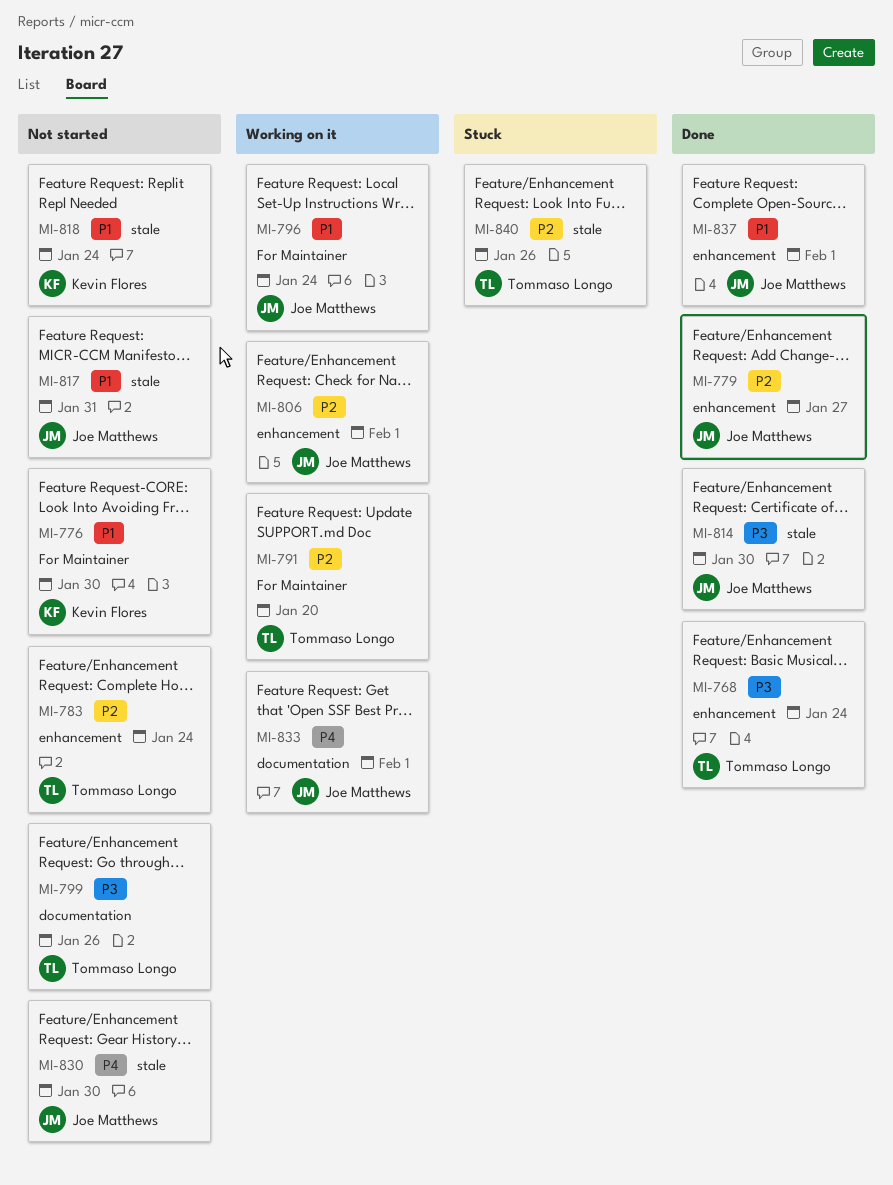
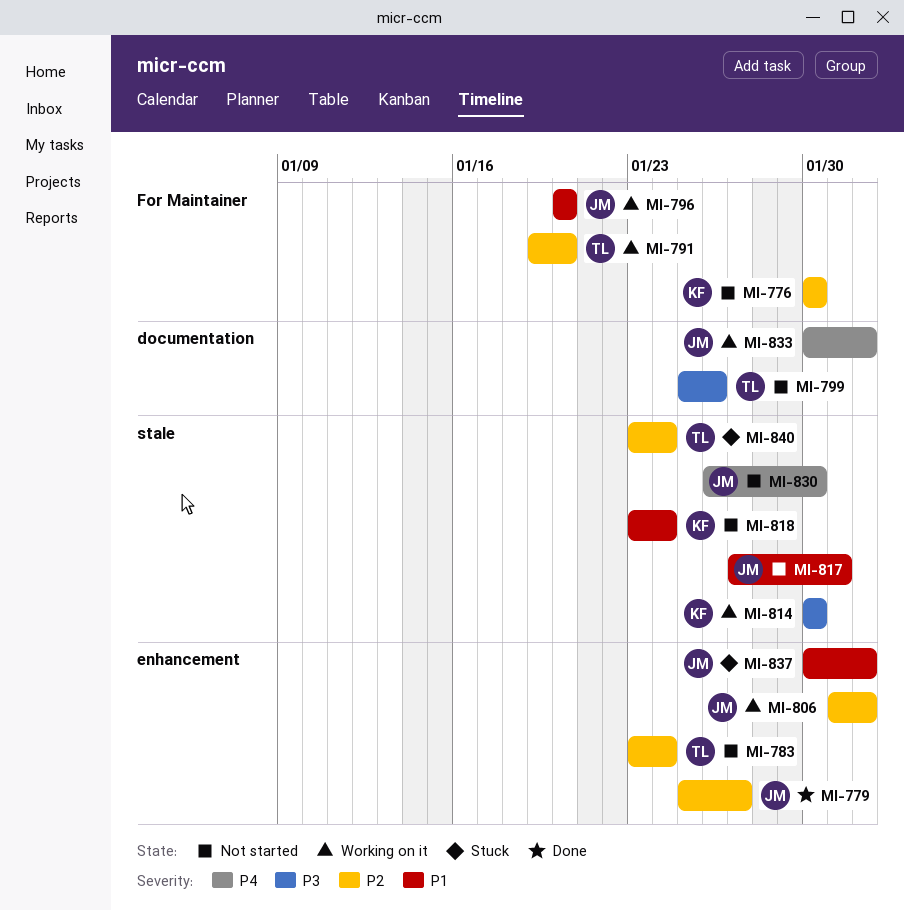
MI-768: present -> none
MI-776, priority: P1 -> P2
MI-796, due: Jan 24 -> Jan 20
MI-814, status: Done -> Working on it
MI-814, owner: Joe Matthews -> Kevin Flores
MI-837, status: Done -> Stuck
MI-840, due: Jan 26 -> Jan 24

